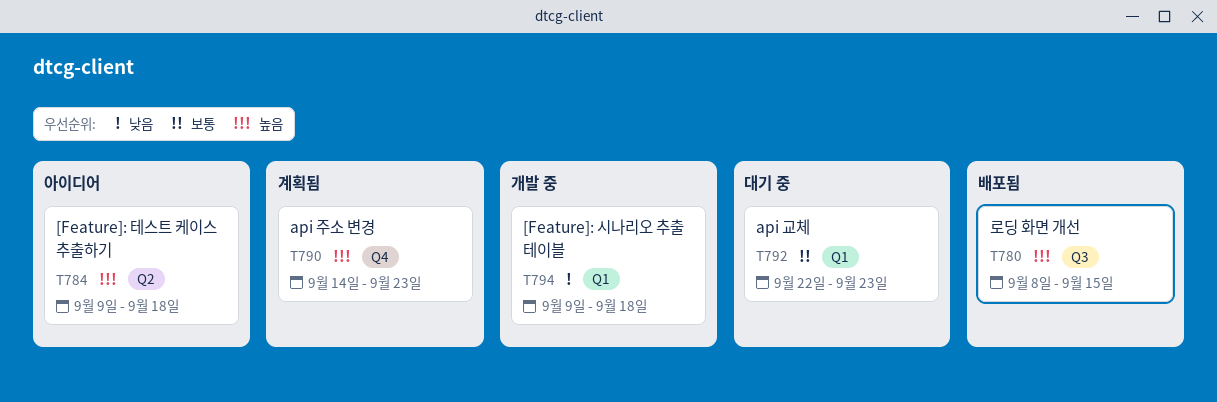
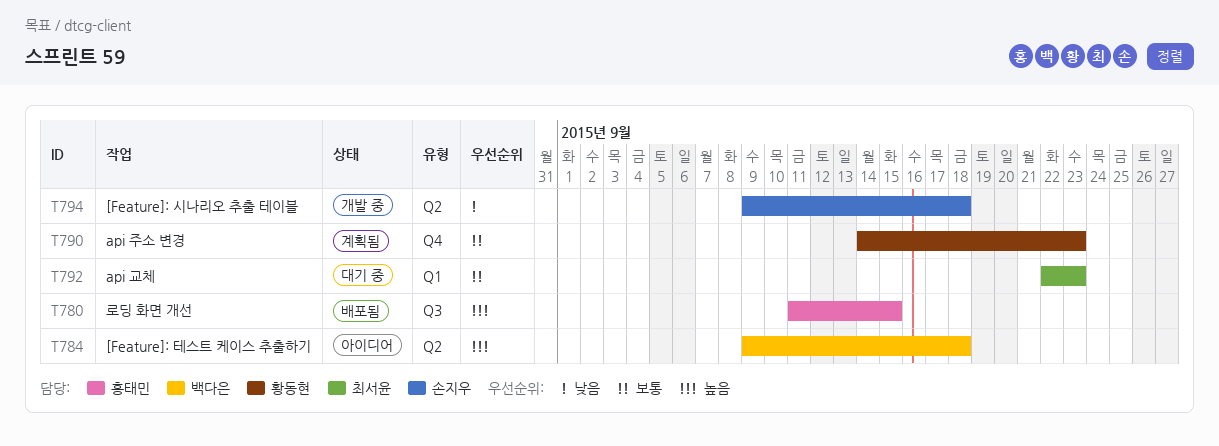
T780, start: Sep 8 -> Sep 11
T790, priority: 높음 -> 보통
T794, label: Q1 -> Q2

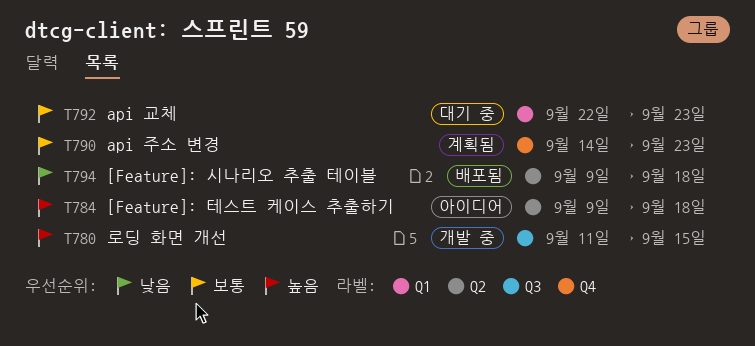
T780, status: 배포됨 -> 개발 중
T794, status: 개발 중 -> 배포됨

